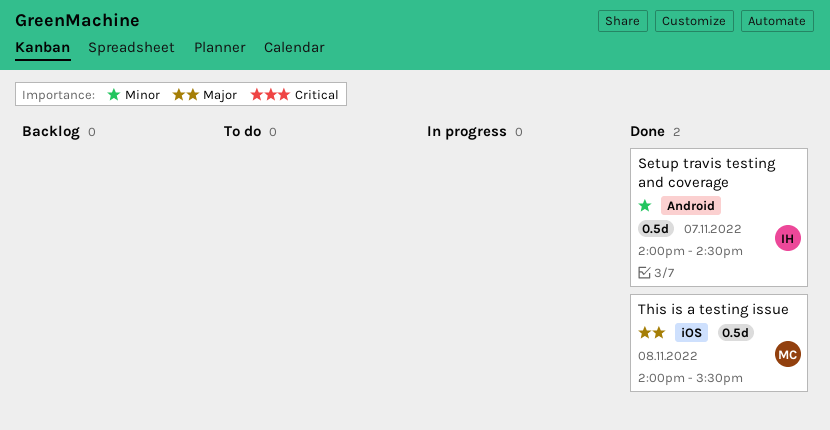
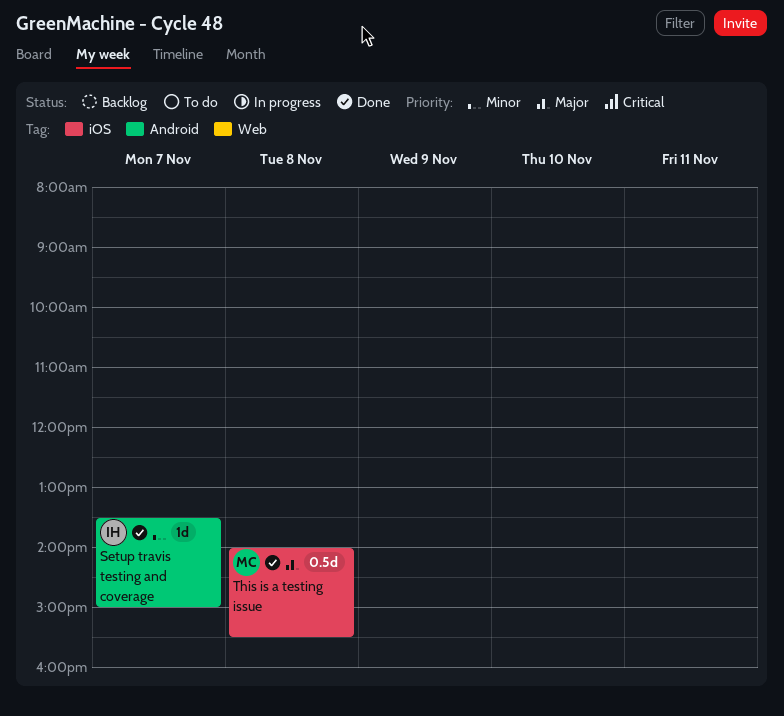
Setup travis testing and coverage, estimate: 0.5d -> 1d
Setup travis testing and coverage, begins: 14:00 -> 13:30
Setup travis testing and coverage, ends: 14:30 -> 15:00

